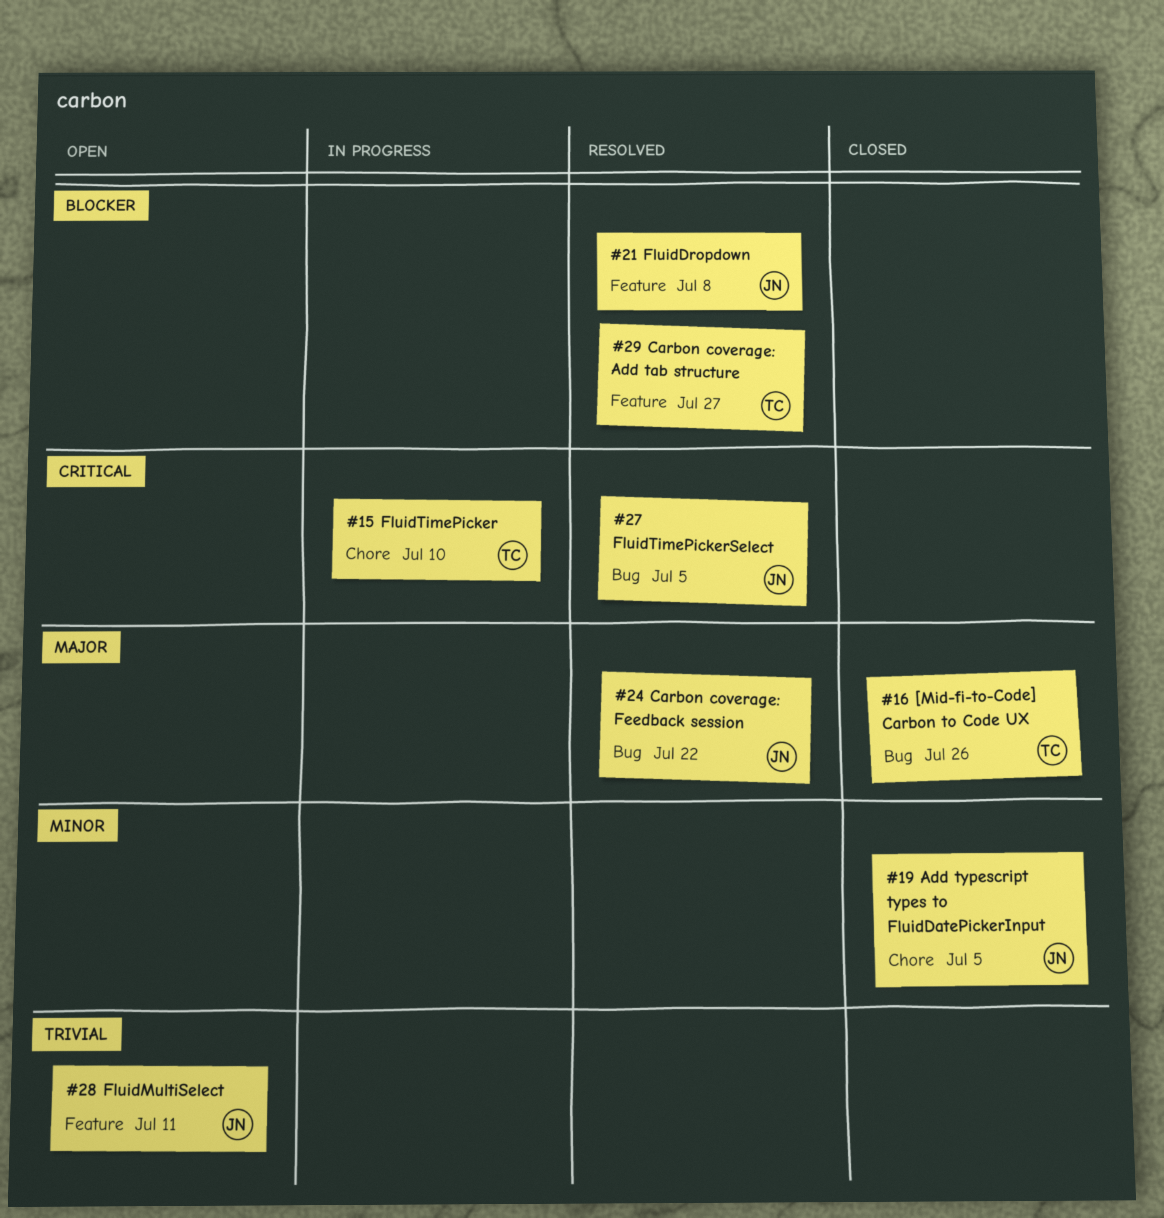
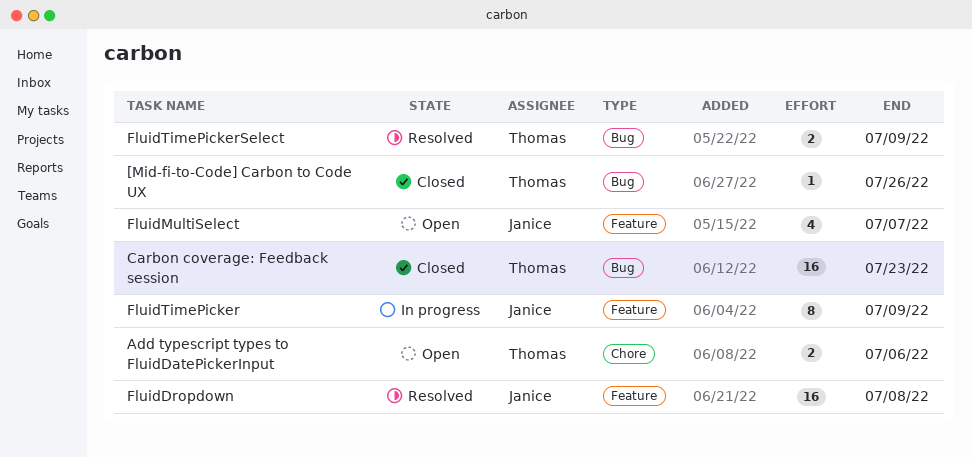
Add typescript types to FluidDatePickerInput, status: Closed -> Open
Add typescript types to FluidDatePickerInput, owner: Janice -> Thomas
Add typescript types to FluidDatePickerInput, due: Jul 5 -> Jul 6
Carbon coverage: Add tab structure: present -> none
Carbon coverage: Feedback session, status: Resolved -> Closed
Carbon coverage: Feedback session, owner: Janice -> Thomas
Carbon coverage: Feedback session, due: Jul 22 -> Jul 23
FluidMultiSelect, due: Jul 11 -> Jul 7
FluidTimePicker, owner: Thomas -> Janice
FluidTimePicker, label: Chore -> Feature
FluidTimePicker, due: Jul 10 -> Jul 9
FluidTimePickerSelect, owner: Janice -> Thomas
FluidTimePickerSelect, due: Jul 5 -> Jul 9

